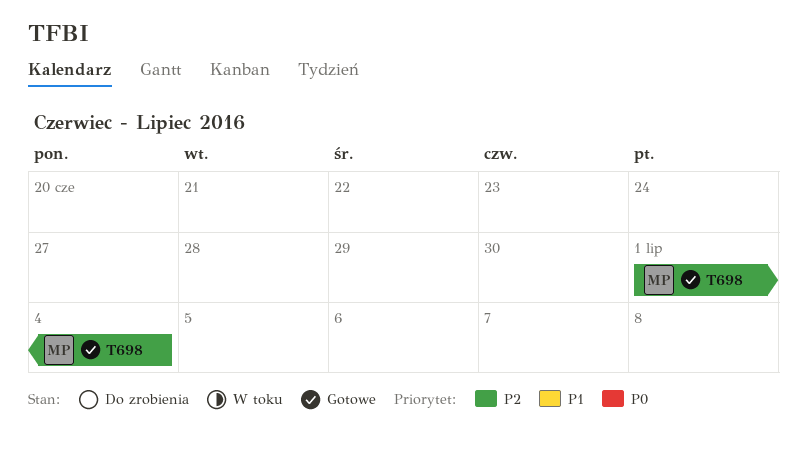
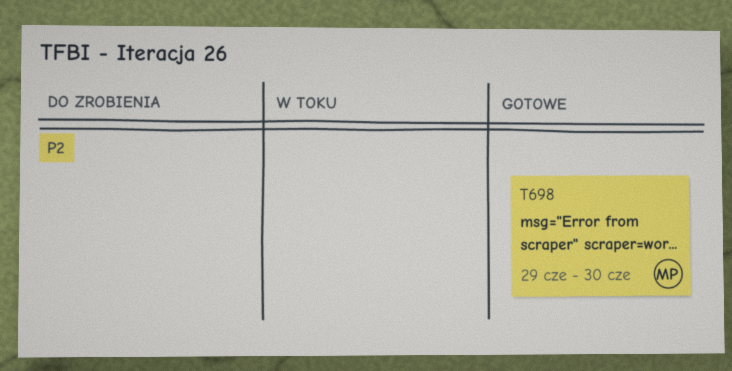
T698, start: Jul 1 -> Jun 29
T698, due: Jul 4 -> Jun 30

